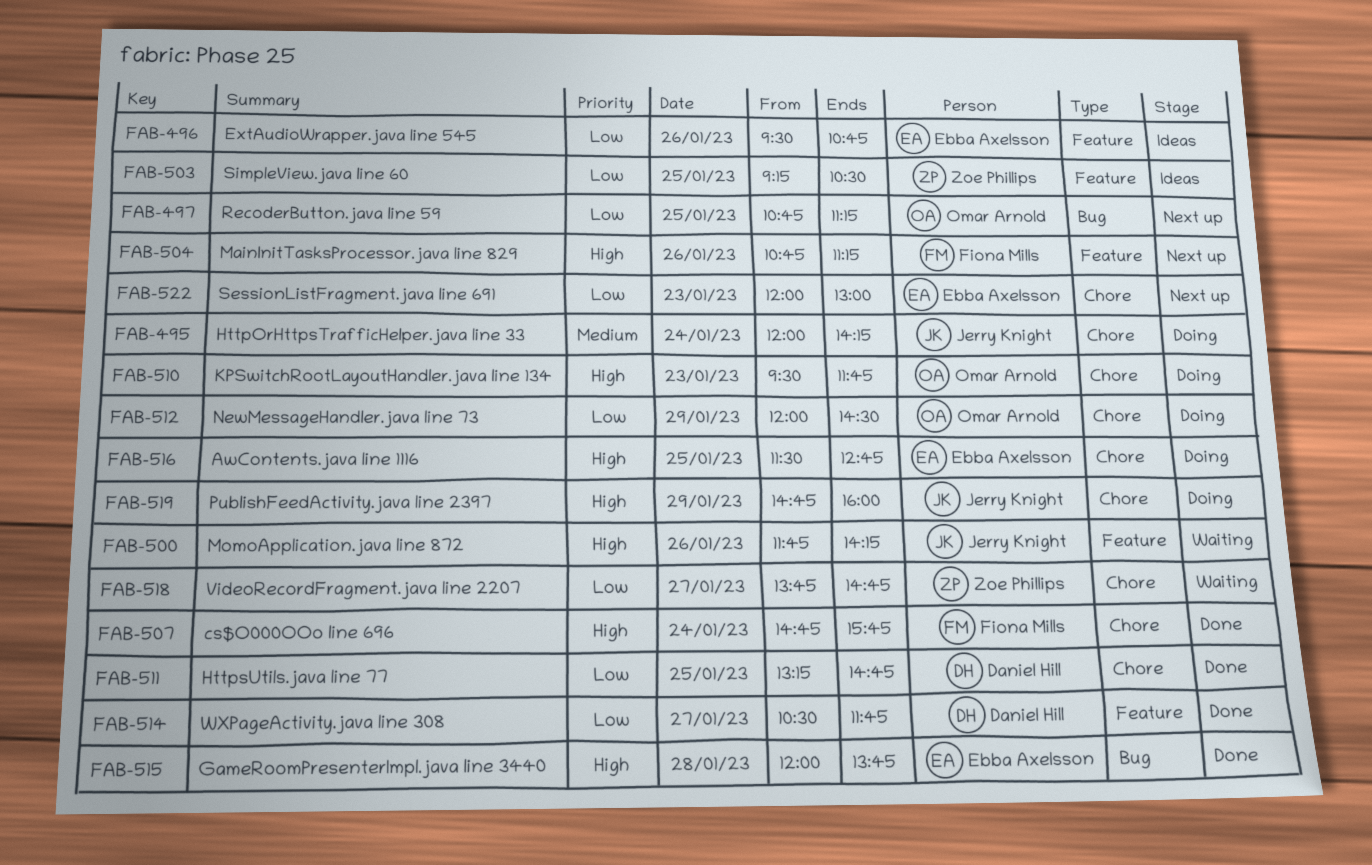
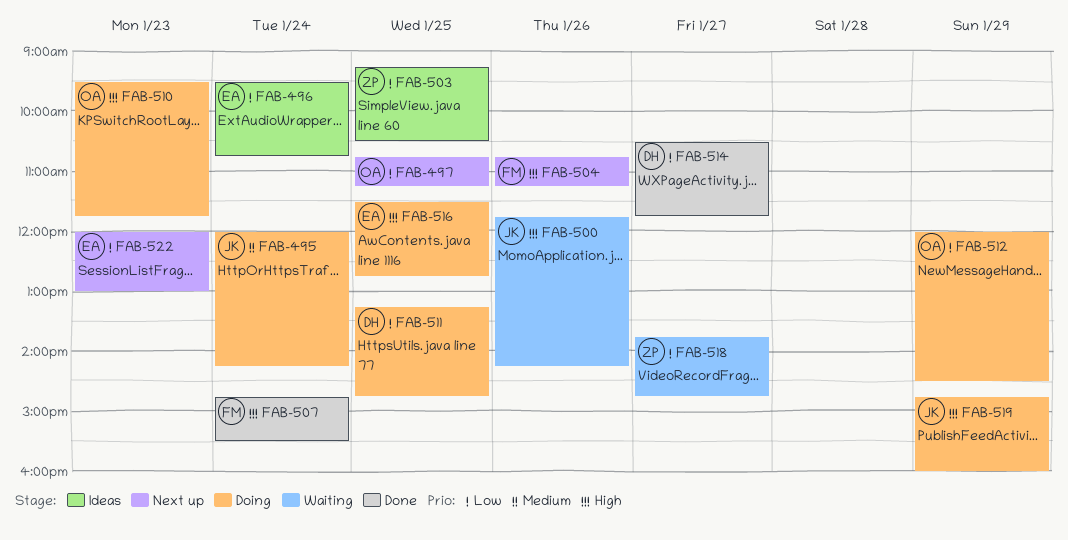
FAB-496, day: Jan 26 -> Jan 24
FAB-507, ends: 15:45 -> 15:30
FAB-511, status: Done -> Doing
FAB-515: present -> none

